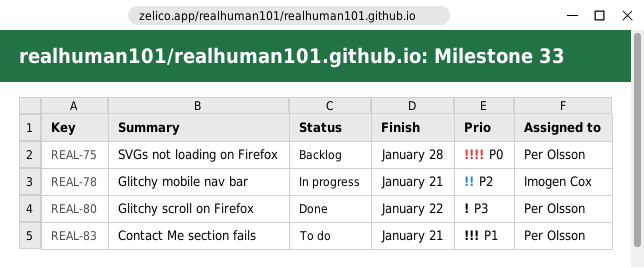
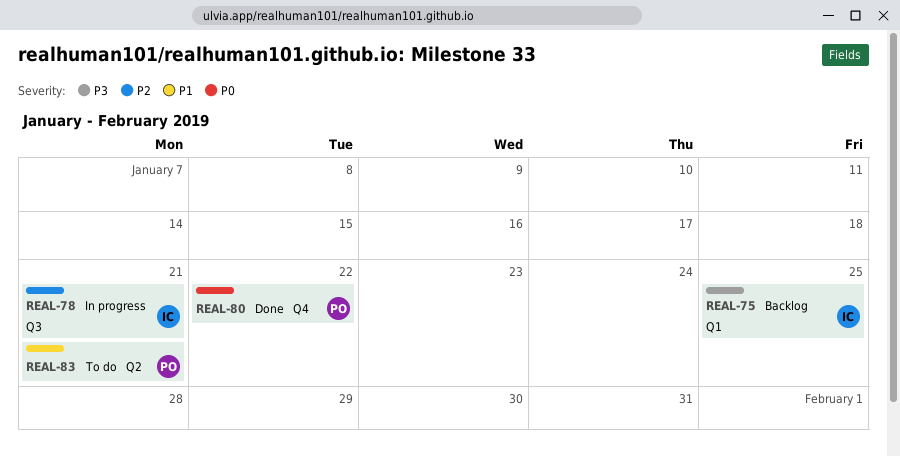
REAL-75, owner: Per Olsson -> Imogen Cox
REAL-75, priority: P0 -> P3
REAL-75, due: Jan 28 -> Jan 25
REAL-80, priority: P3 -> P0

